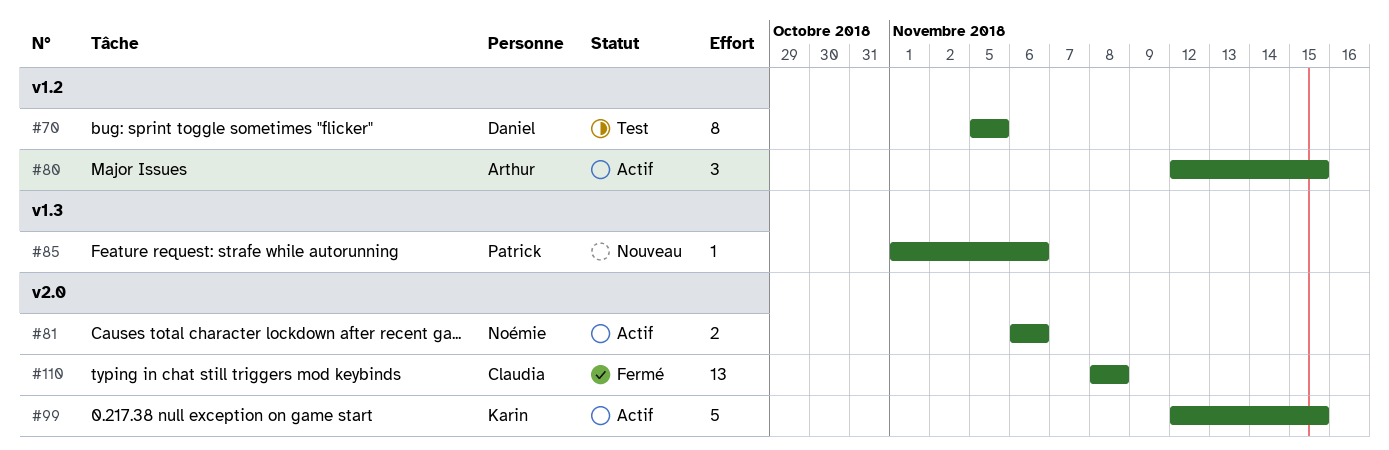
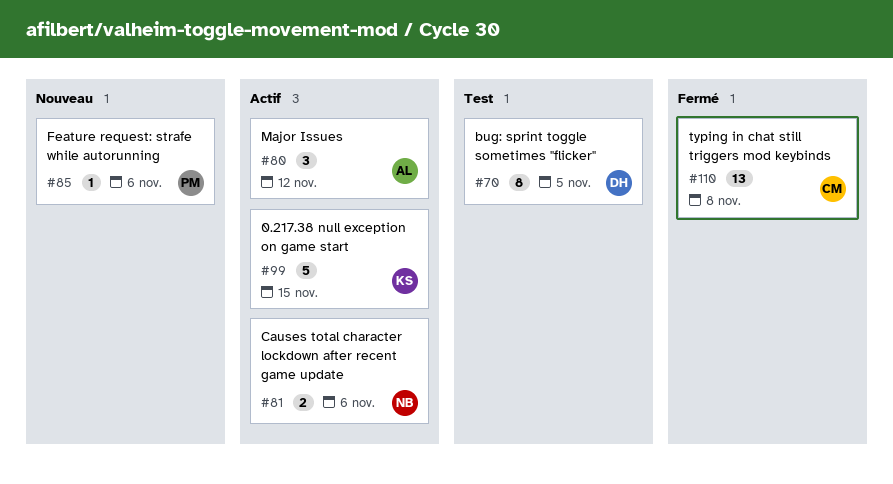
#80, due: Nov 15 -> Nov 12

